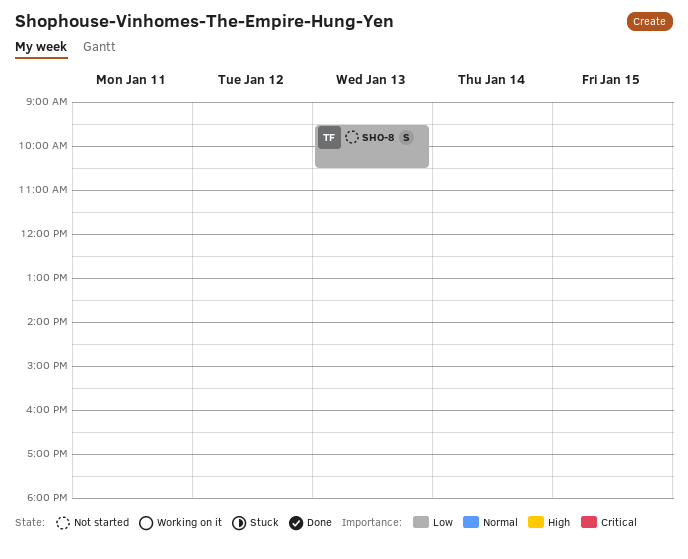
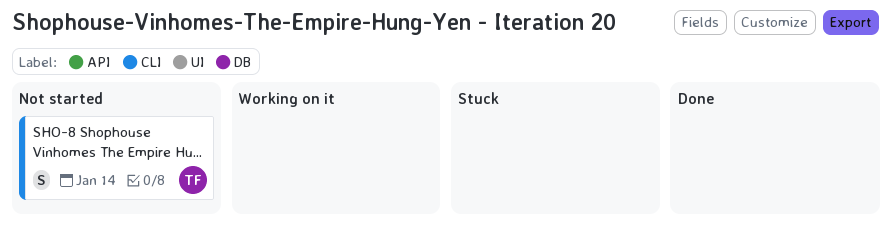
SHO-8, day: Jan 13 -> Jan 14

